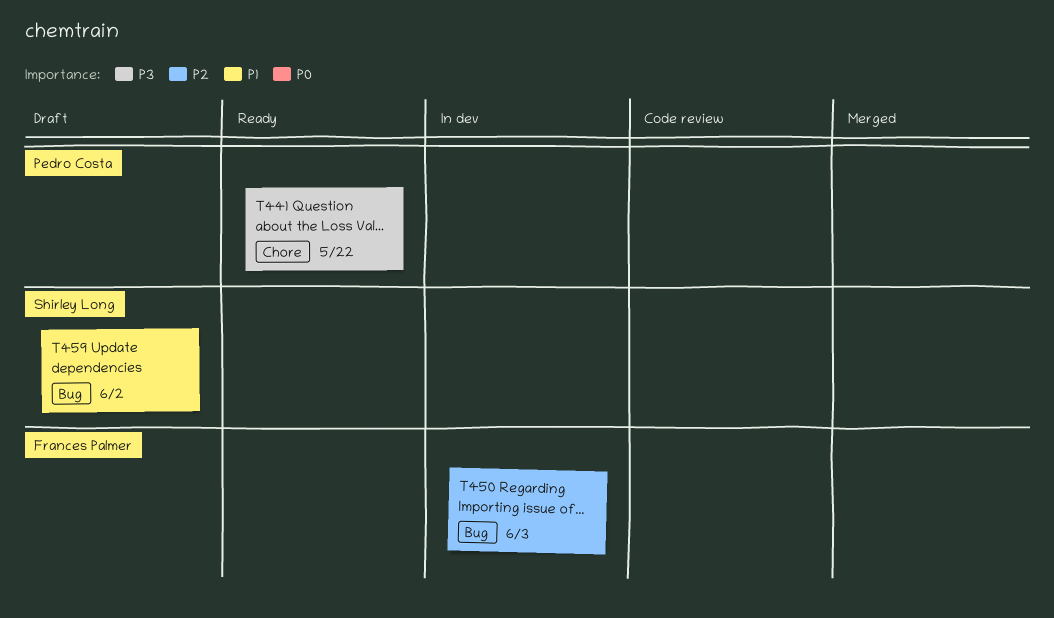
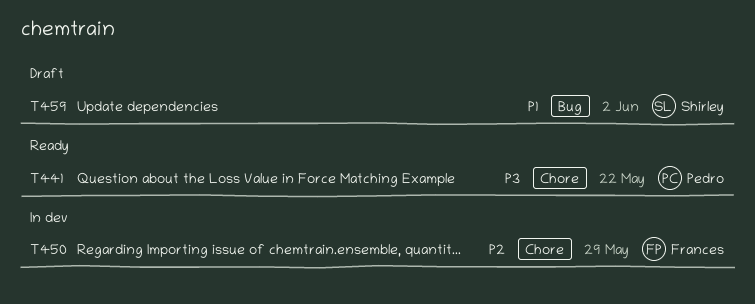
T450, label: Bug -> Chore
T450, due: Jun 3 -> May 29

